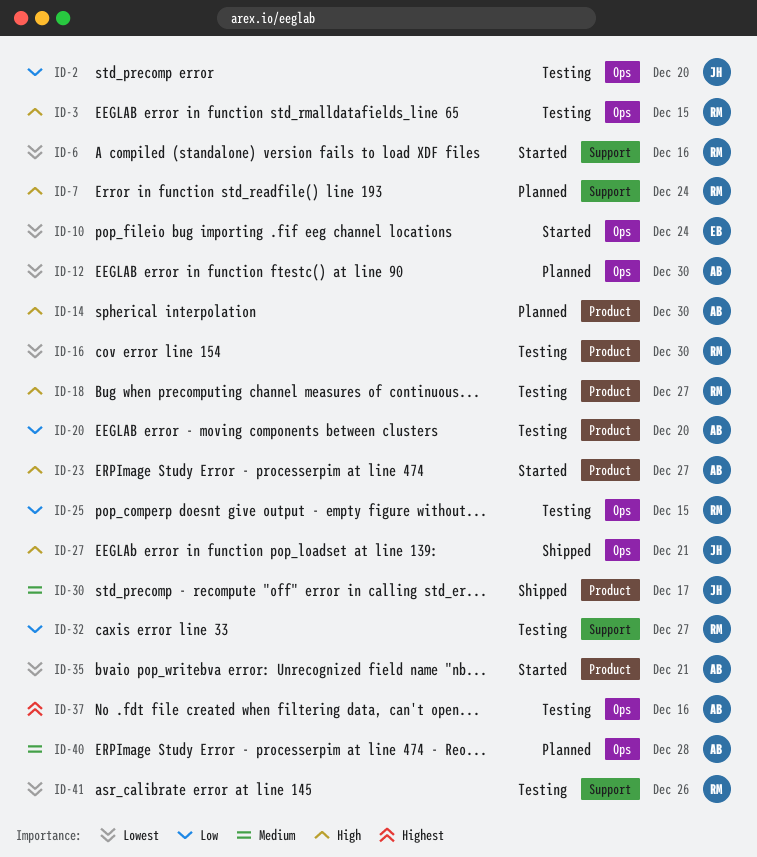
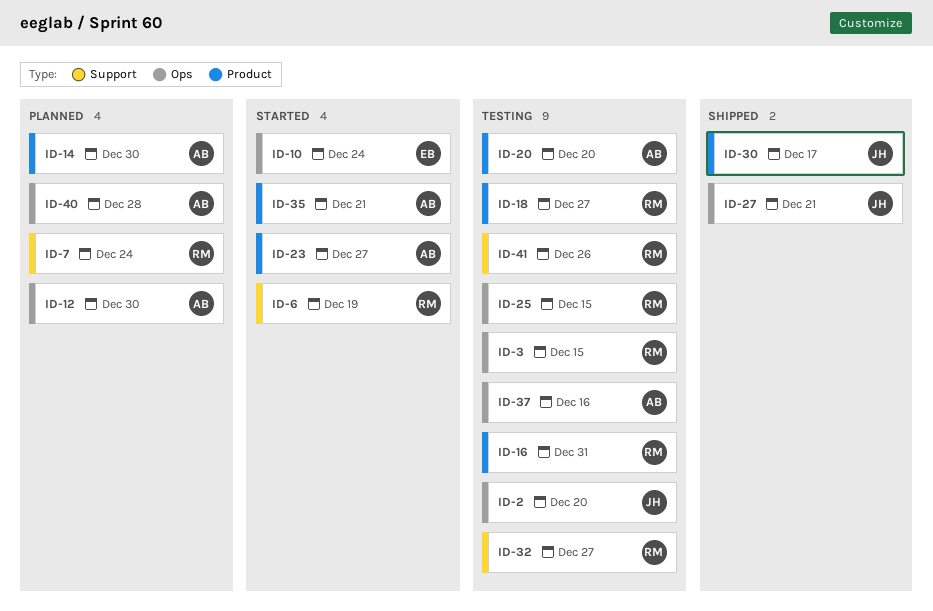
ID-6, due: Dec 16 -> Dec 19
ID-16, due: Dec 30 -> Dec 31

